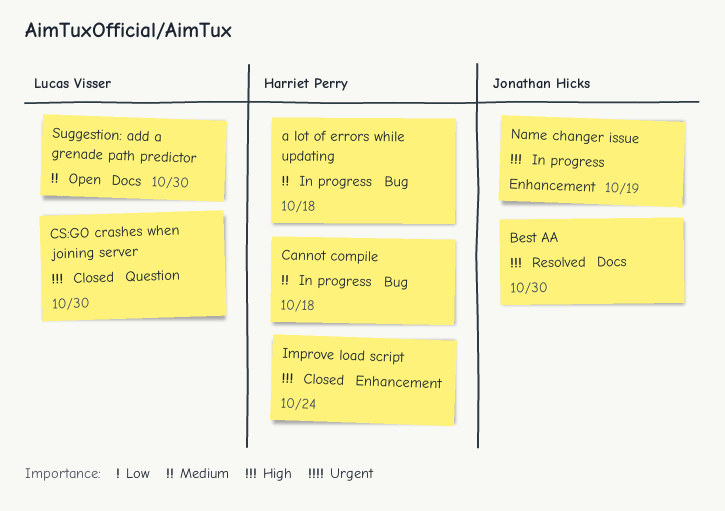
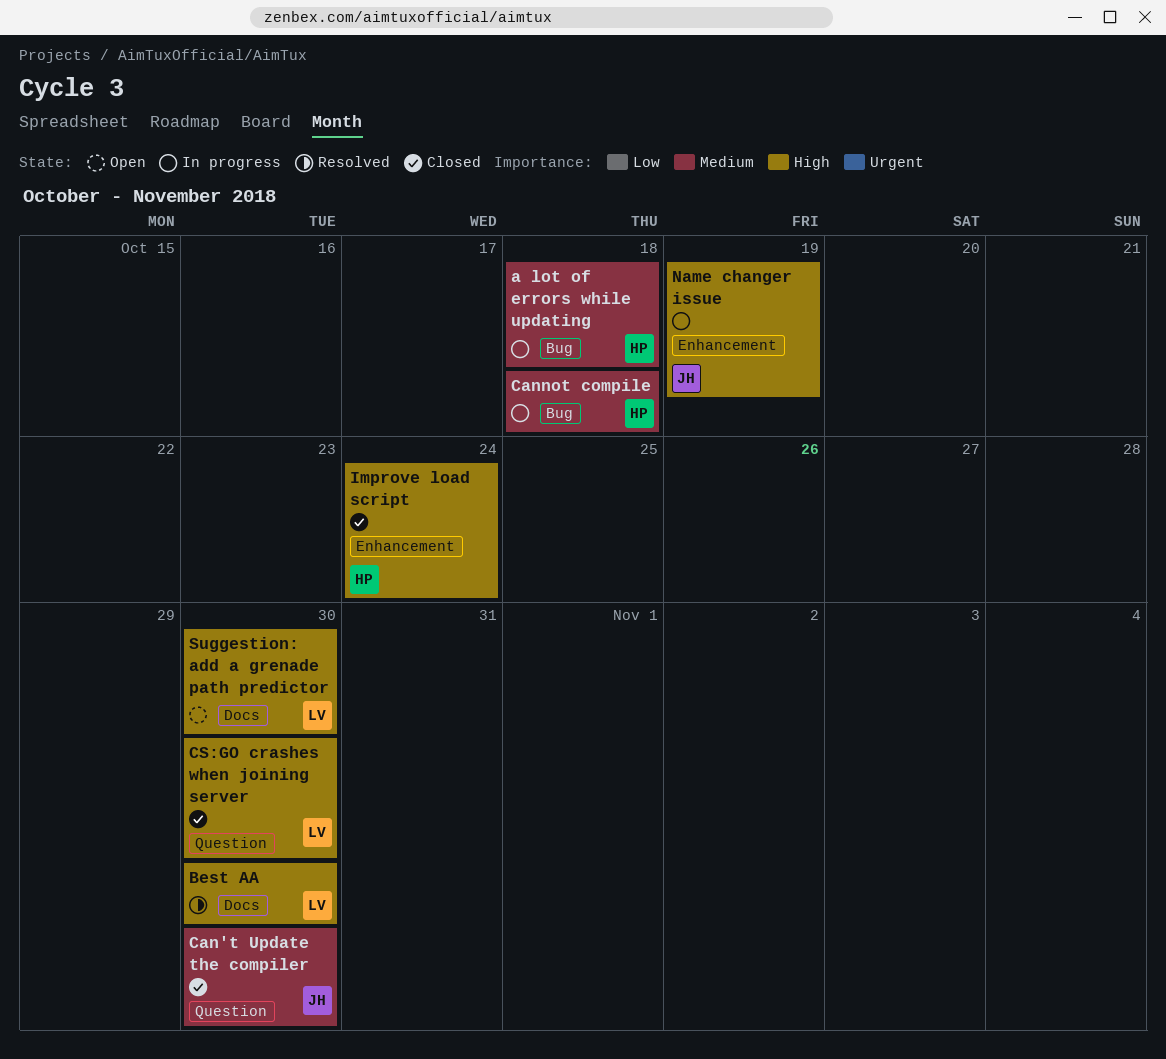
Best AA, owner: Jonathan Hicks -> Lucas Visser
Can't Update the compiler: none -> present
Suggestion: add a grenade path predictor, priority: Medium -> High

